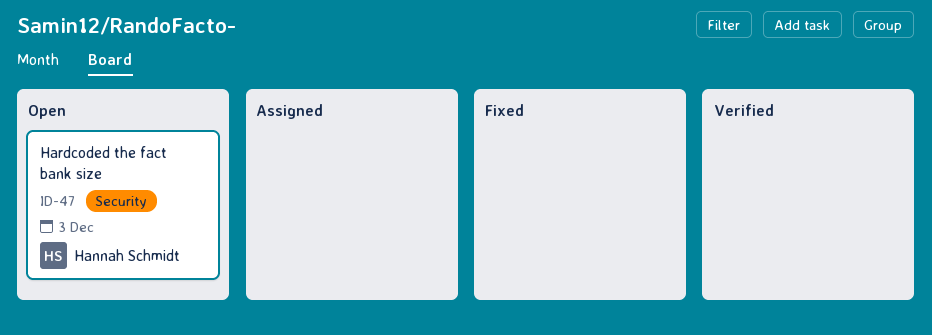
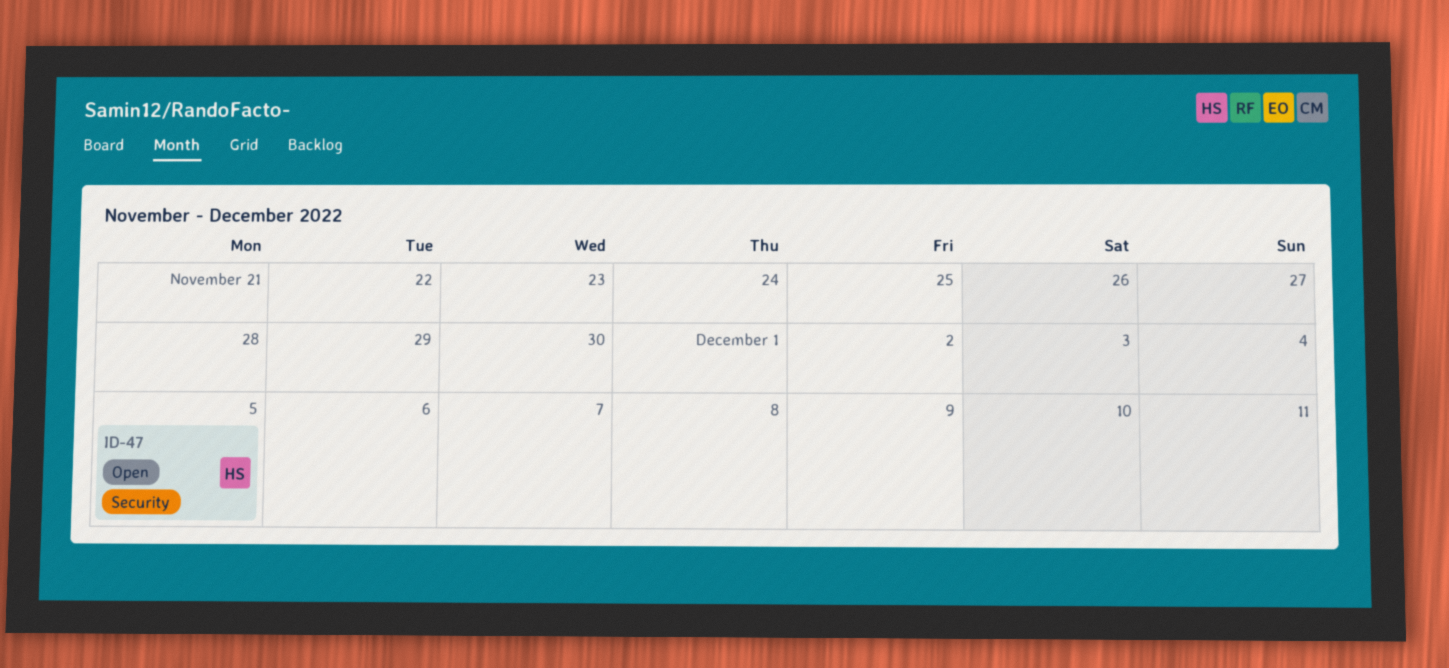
ID-47, due: Dec 3 -> Dec 5

